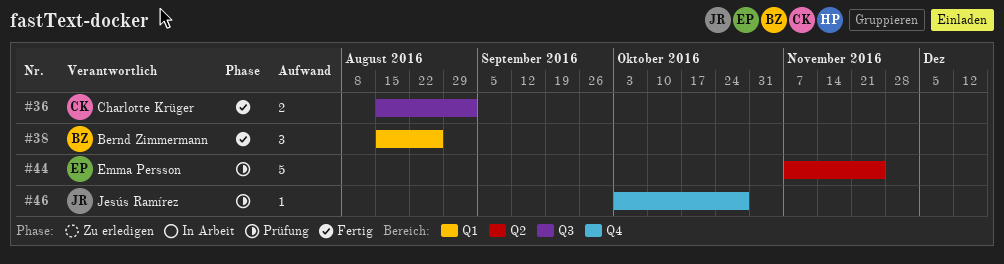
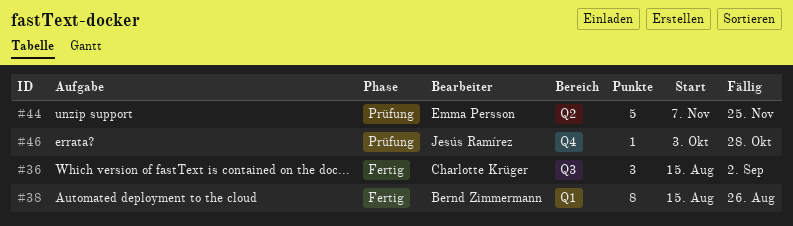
#36, estimate: 2 -> 3
#38, estimate: 3 -> 8

